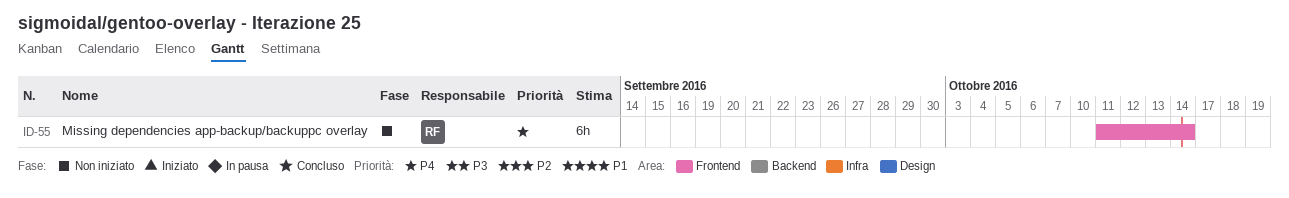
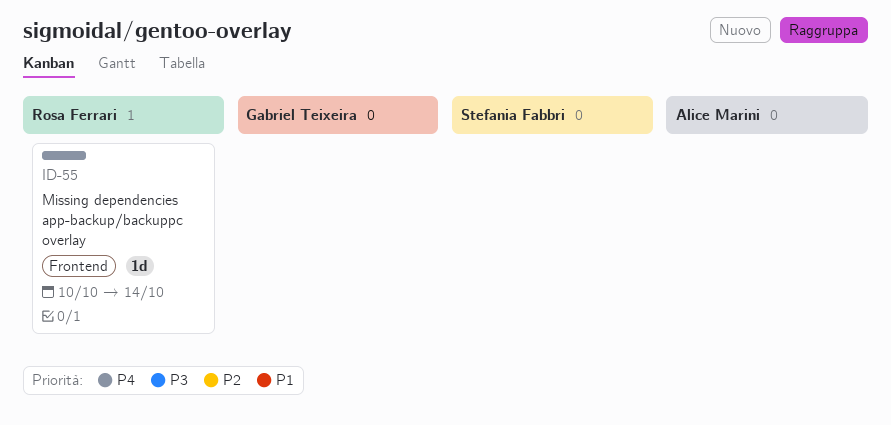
ID-55, estimate: 6h -> 1d
ID-55, start: Oct 11 -> Oct 10

